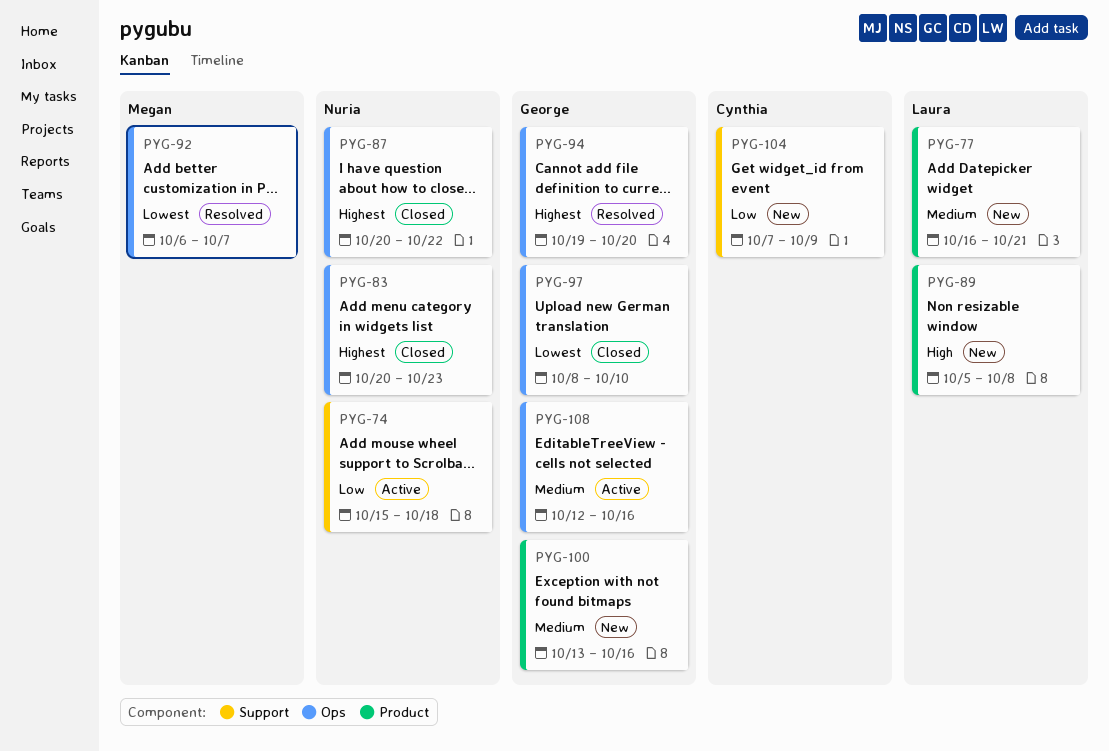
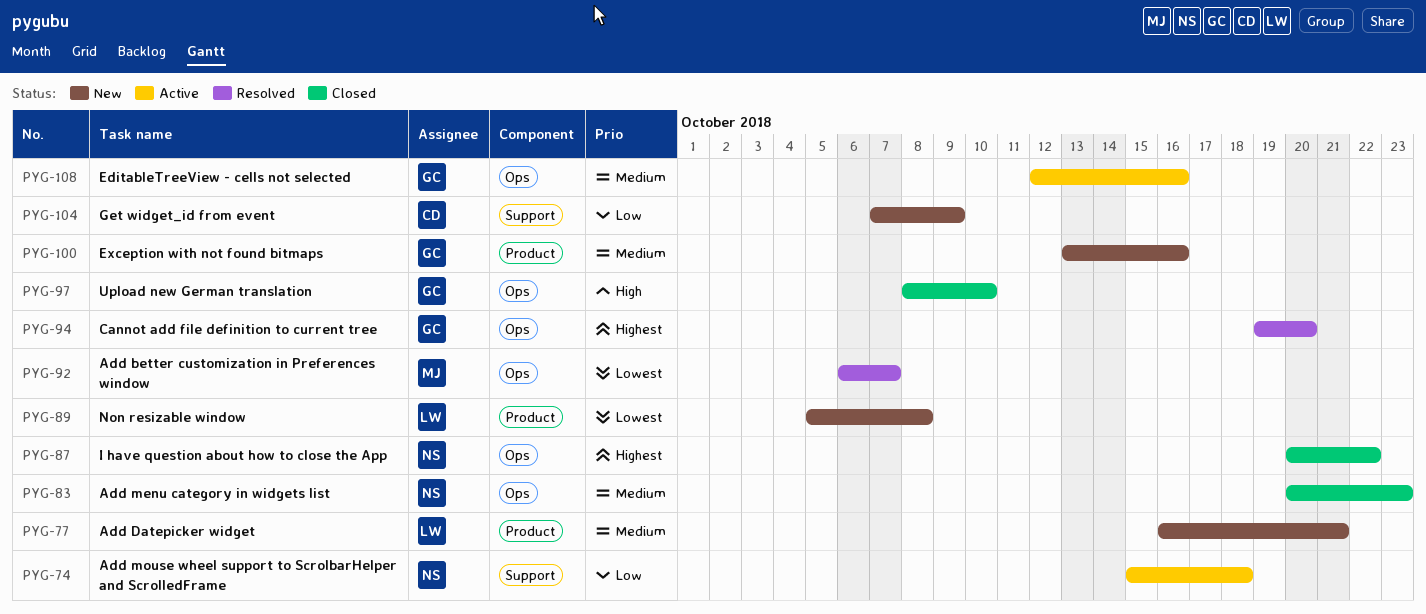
PYG-83, priority: Highest -> Medium
PYG-89, priority: High -> Lowest
PYG-97, priority: Lowest -> High

